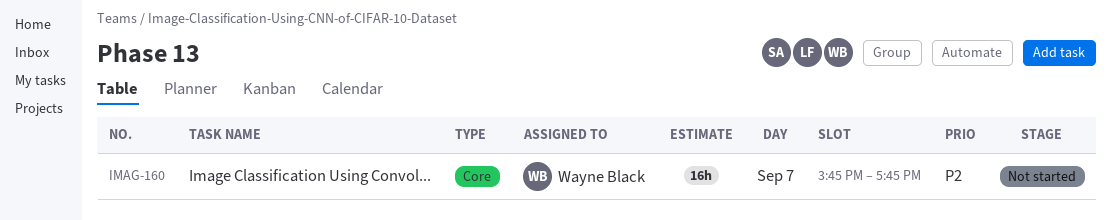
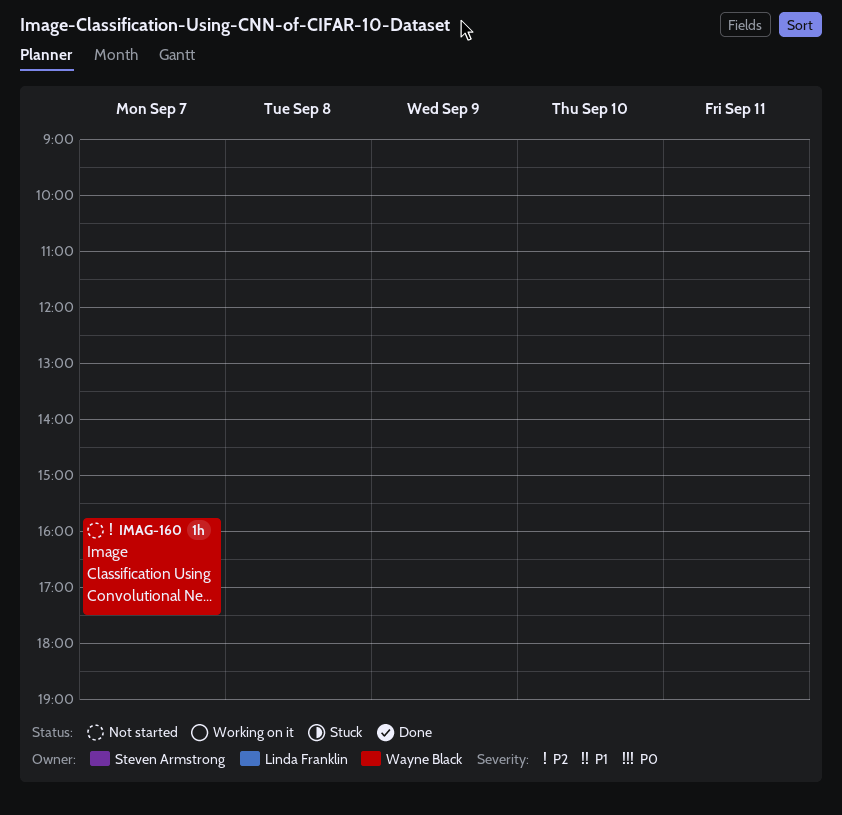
IMAG-160, estimate: 16h -> 1h
IMAG-160, ends: 17:45 -> 17:30

